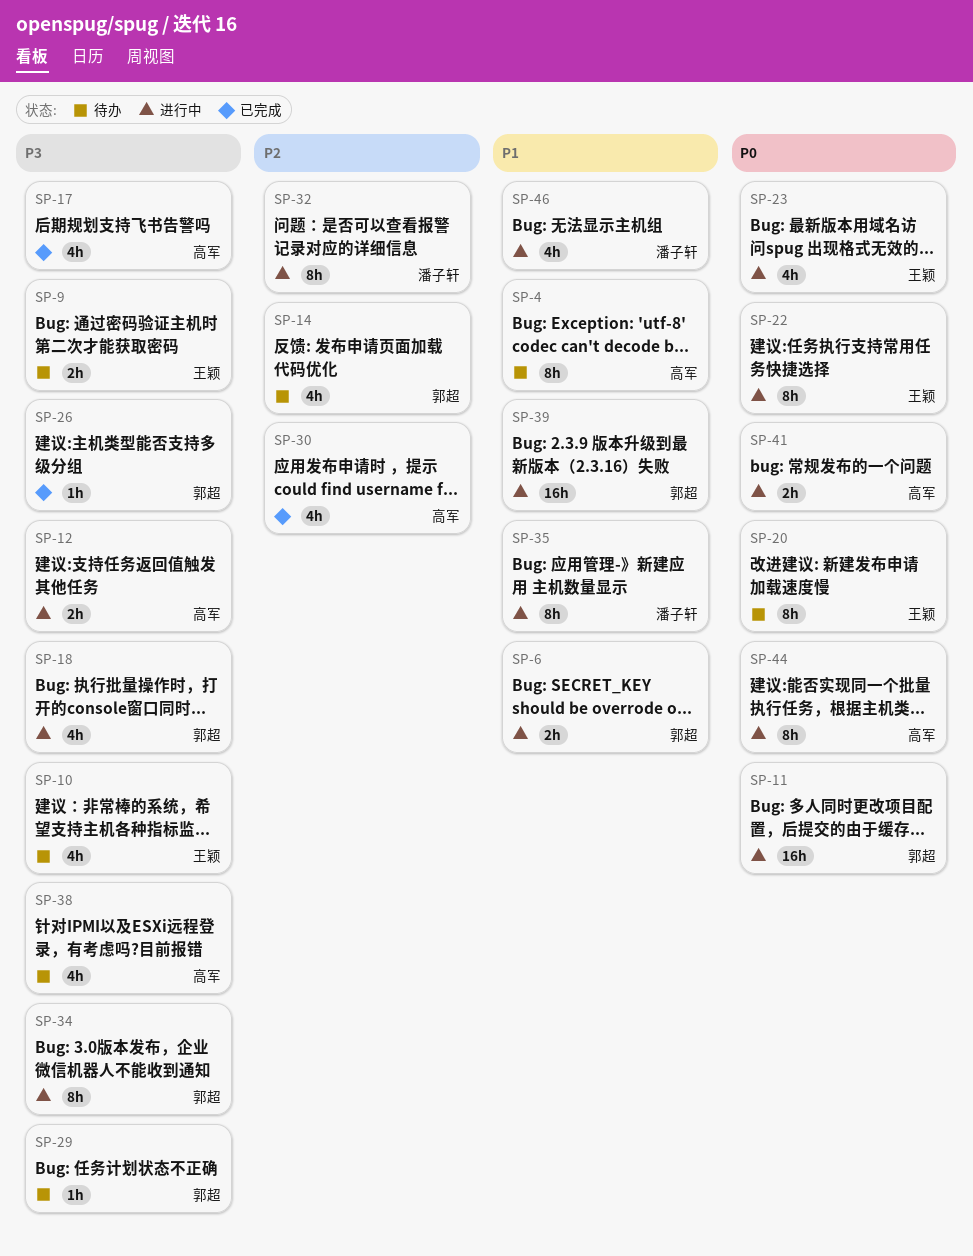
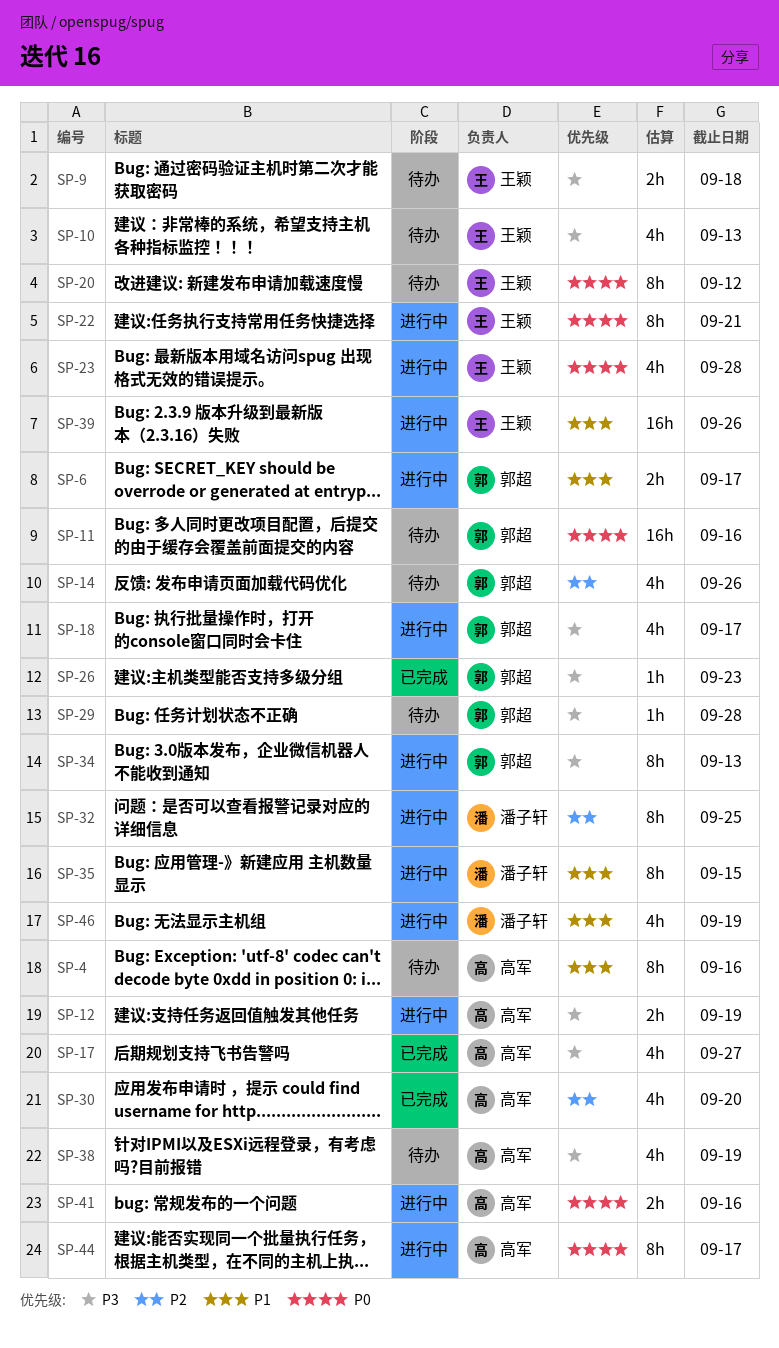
SP-11, status: 进行中 -> 待办
SP-39, owner: 郭超 -> 王颖

